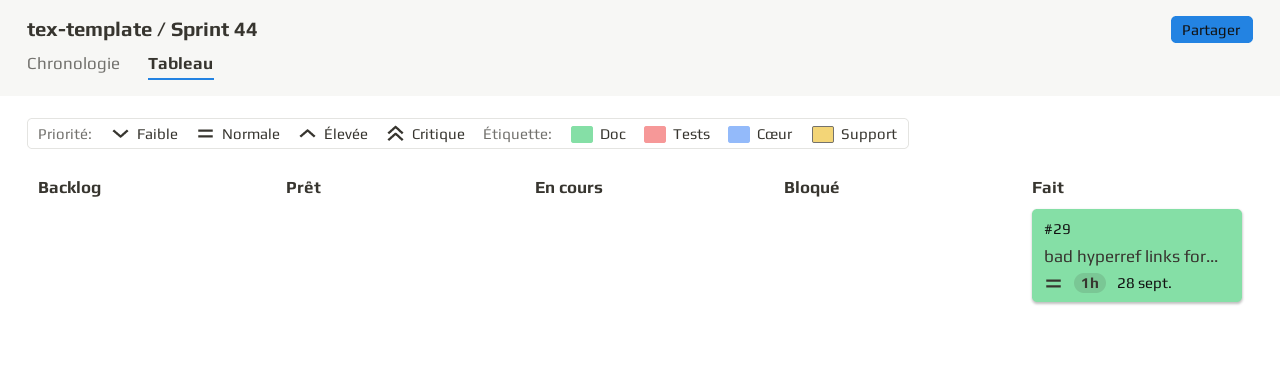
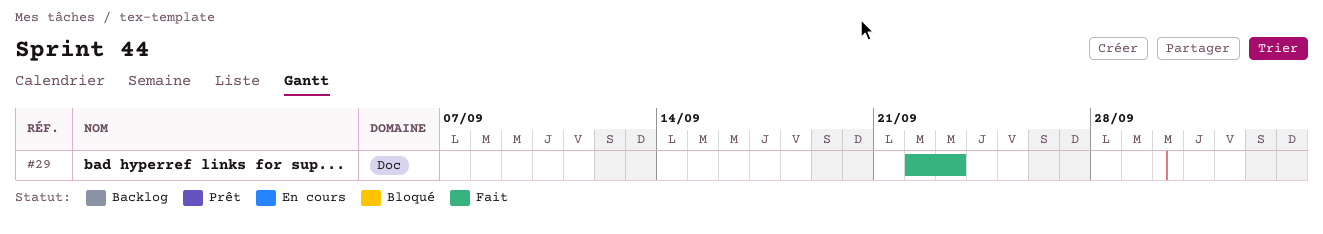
#29, due: Sep 28 -> Sep 23

